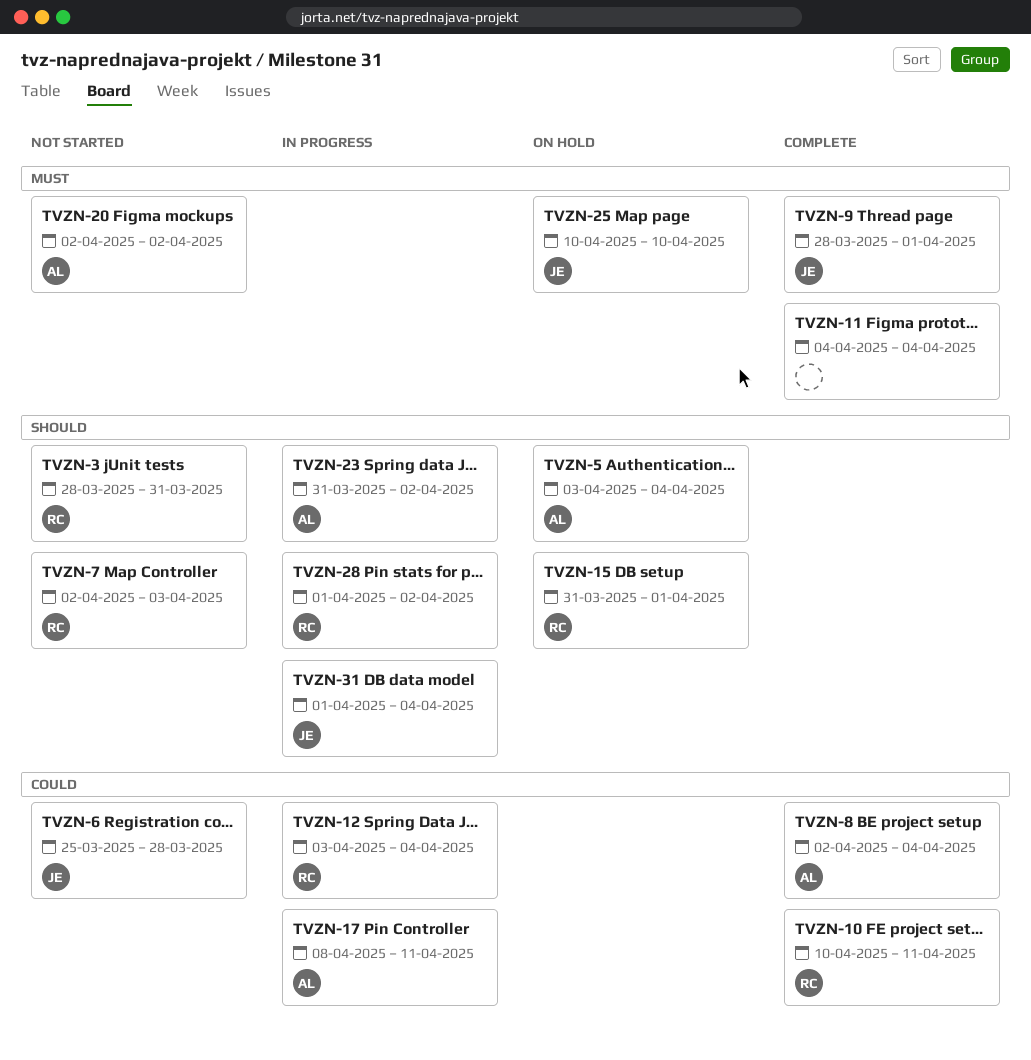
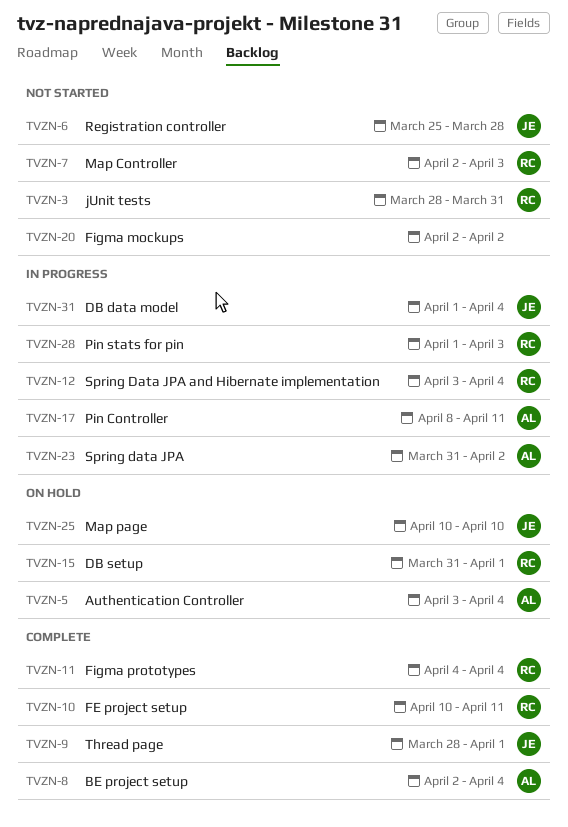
TVZN-11, owner: none -> RC
TVZN-20, owner: AL -> none
TVZN-28, due: Apr 2 -> Apr 3

